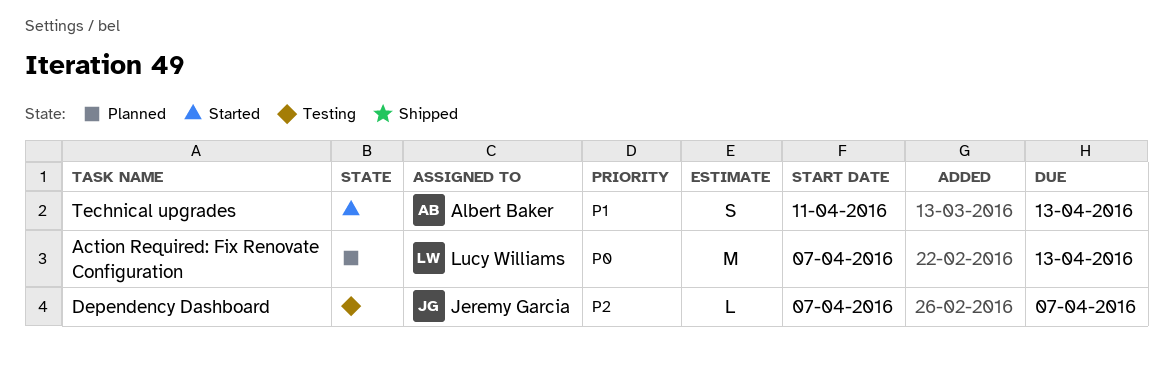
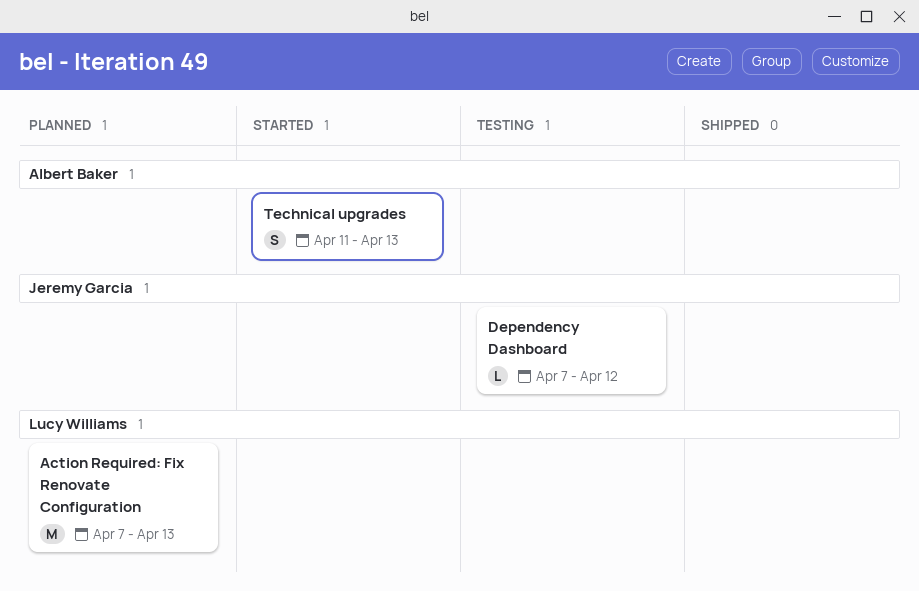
Dependency Dashboard, due: Apr 7 -> Apr 12

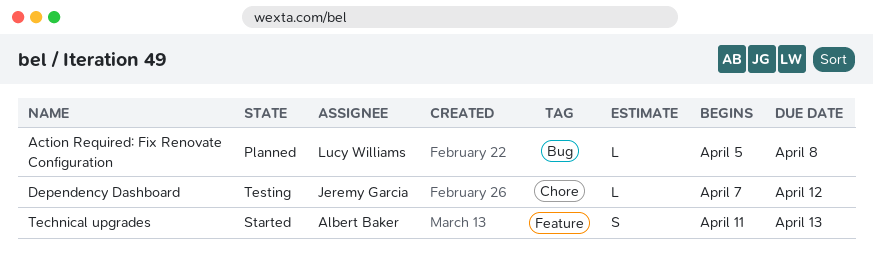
Action Required: Fix Renovate Configuration, estimate: M -> L
Action Required: Fix Renovate Configuration, start: Apr 7 -> Apr 5
Action Required: Fix Renovate Configuration, due: Apr 13 -> Apr 8

